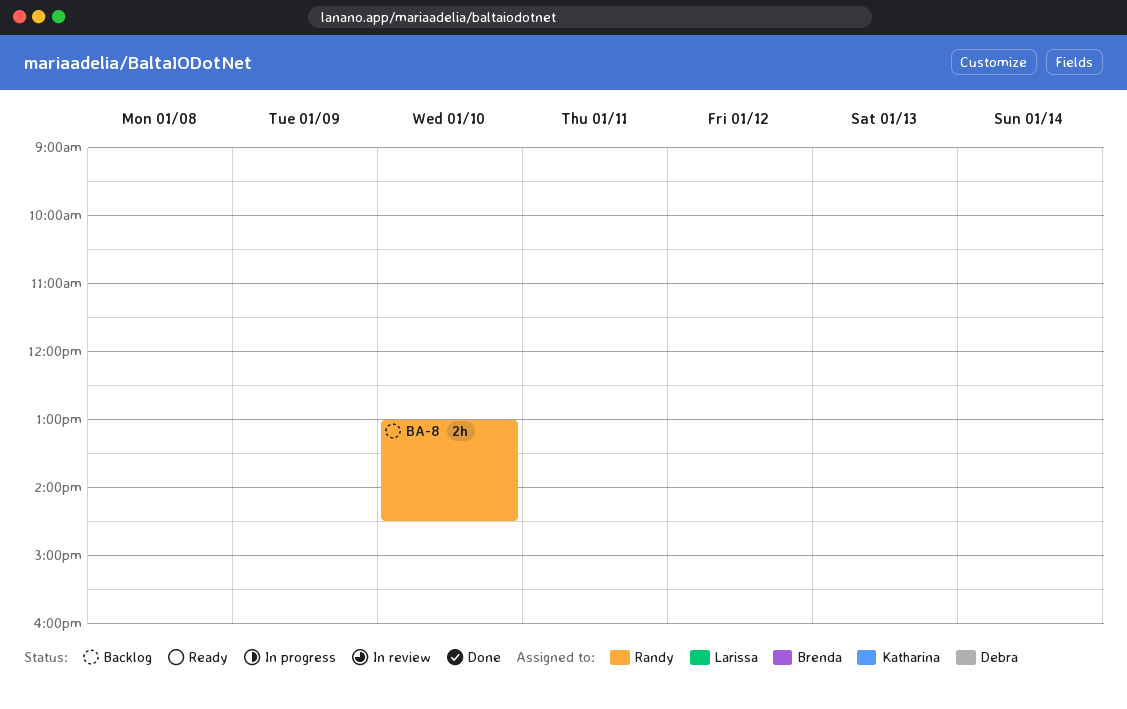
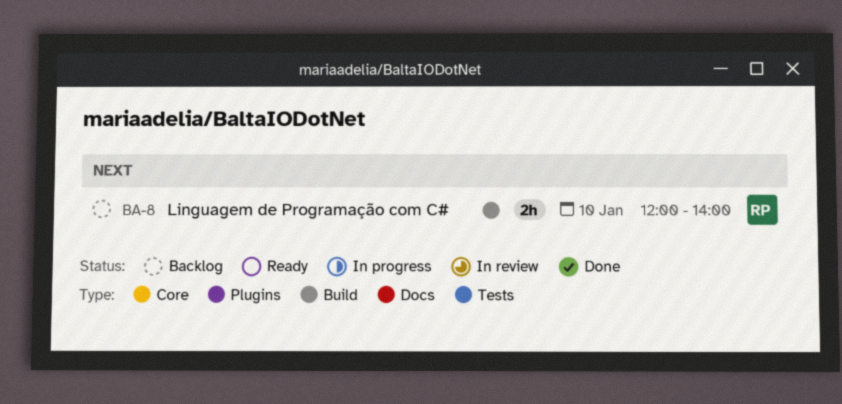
BA-8, begins: 13:00 -> 12:00
BA-8, ends: 14:30 -> 14:00

